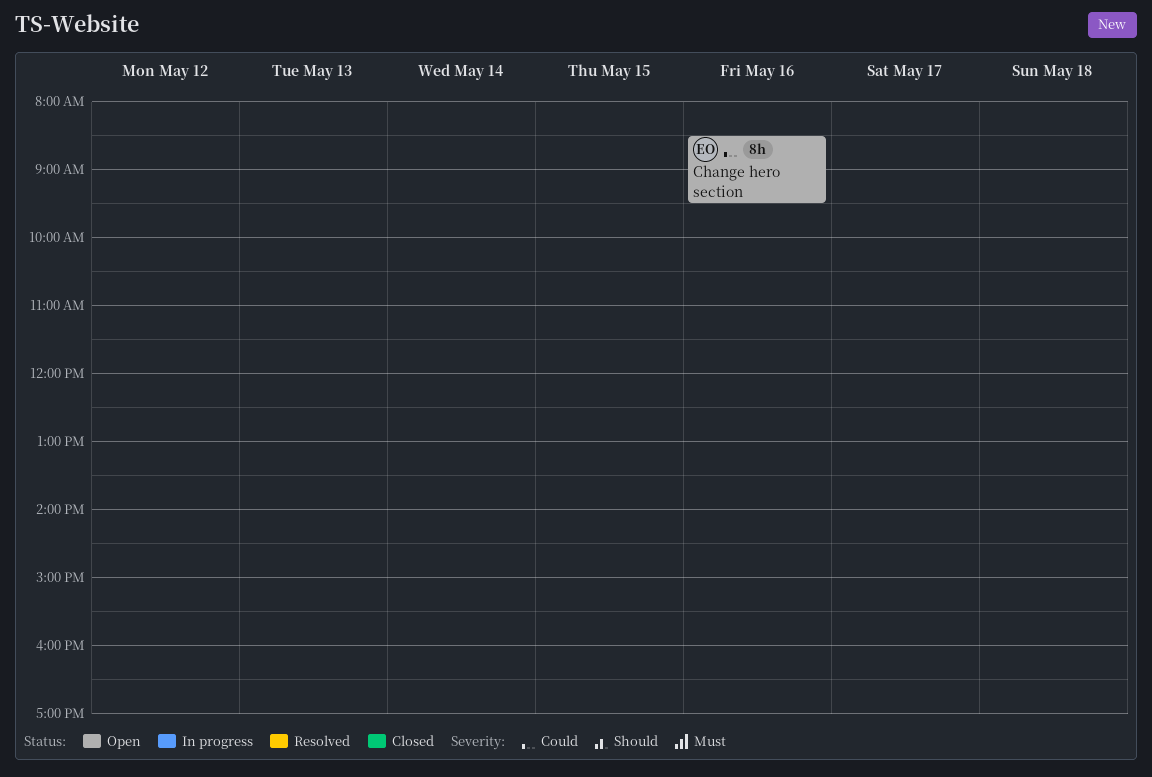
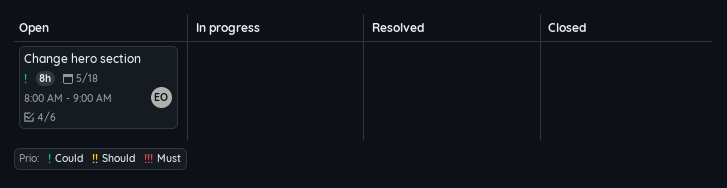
Change hero section, day: May 16 -> May 18
Change hero section, begins: 08:30 -> 08:00
Change hero section, ends: 09:30 -> 09:00

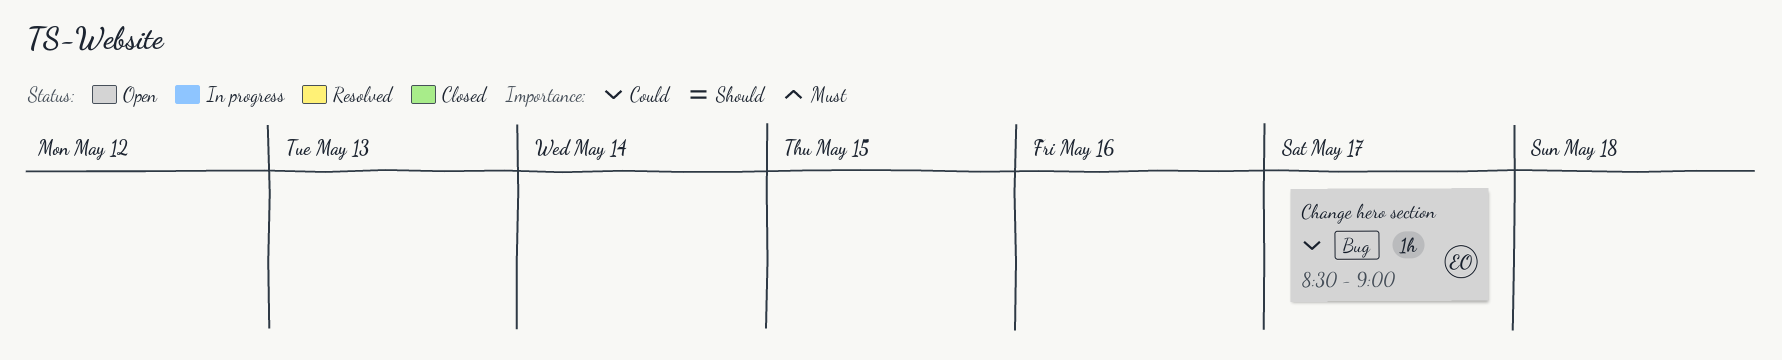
Change hero section, estimate: 8h -> 1h
Change hero section, day: May 18 -> May 17
Change hero section, begins: 08:00 -> 08:30

